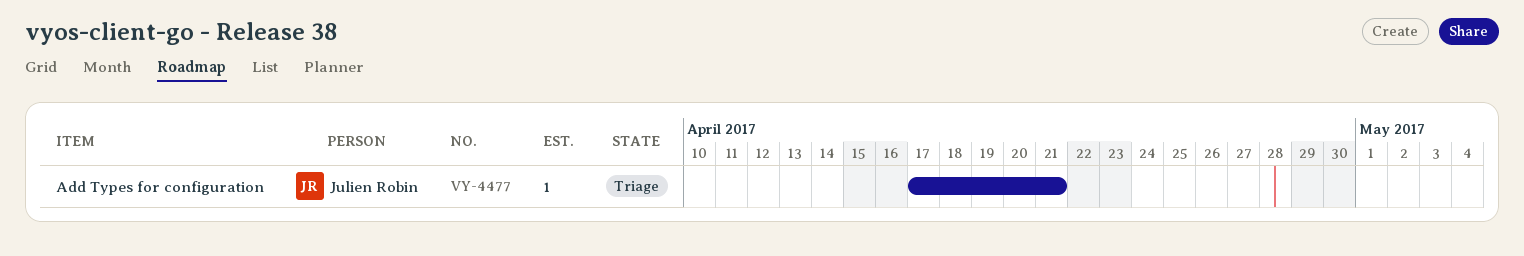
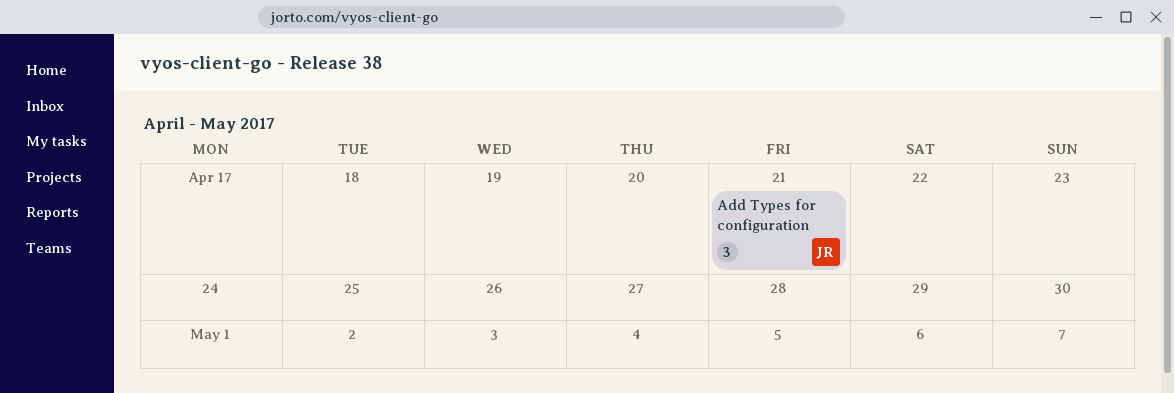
Add Types for configuration, estimate: 1 -> 3

